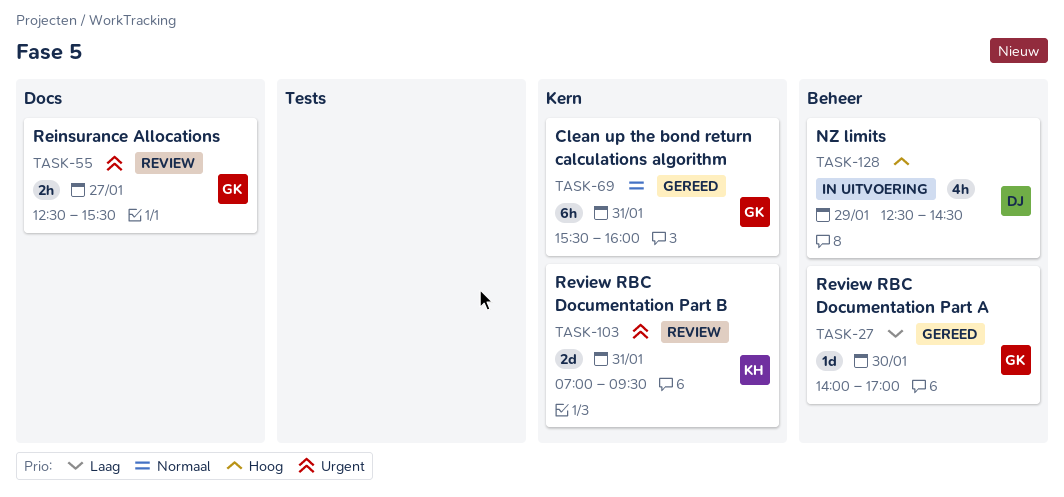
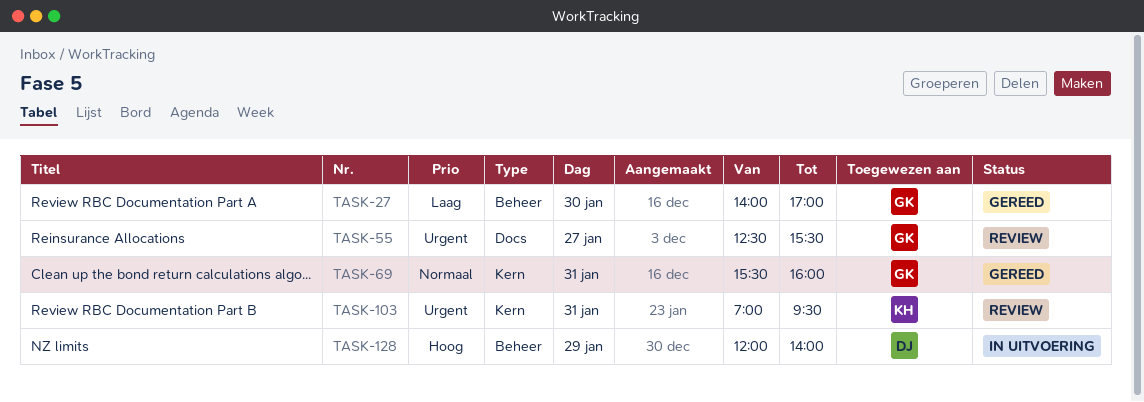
TASK-128, begins: 12:30 -> 12:00
TASK-128, ends: 14:30 -> 14:00

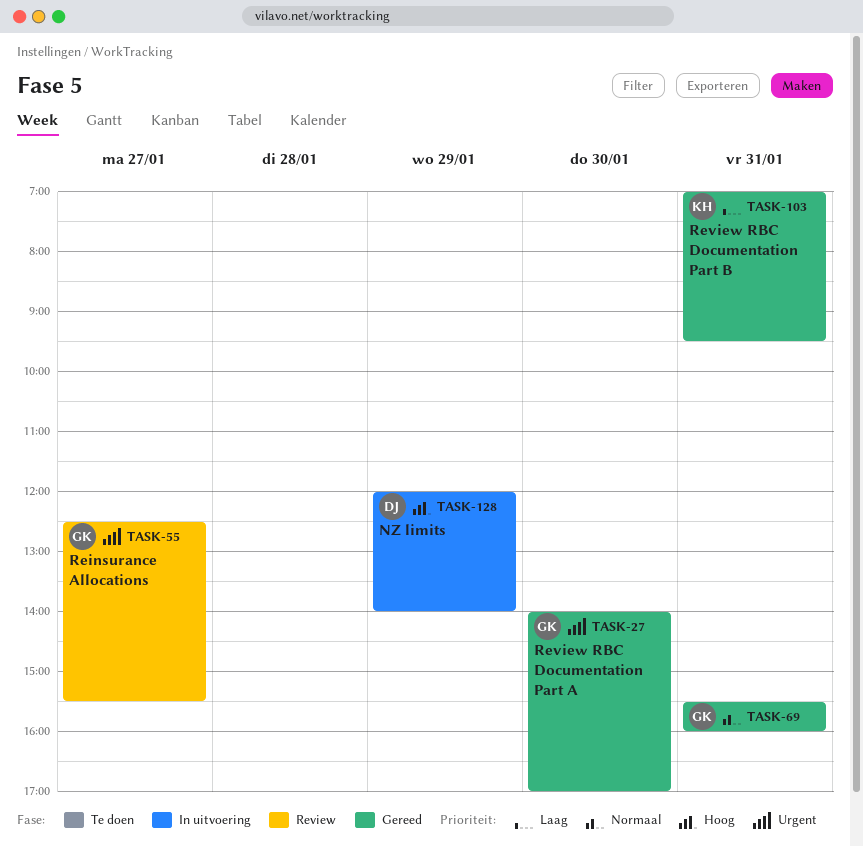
TASK-27, priority: Laag -> Urgent
TASK-103, status: Review -> Gereed
TASK-103, priority: Urgent -> Laag

